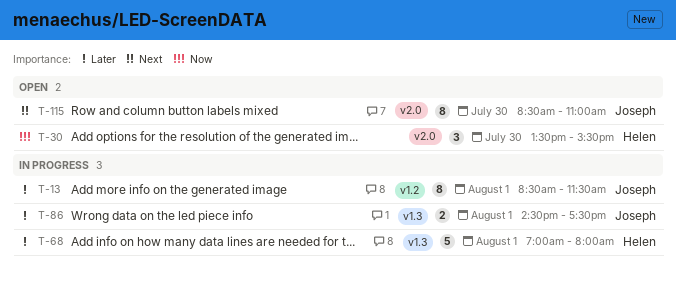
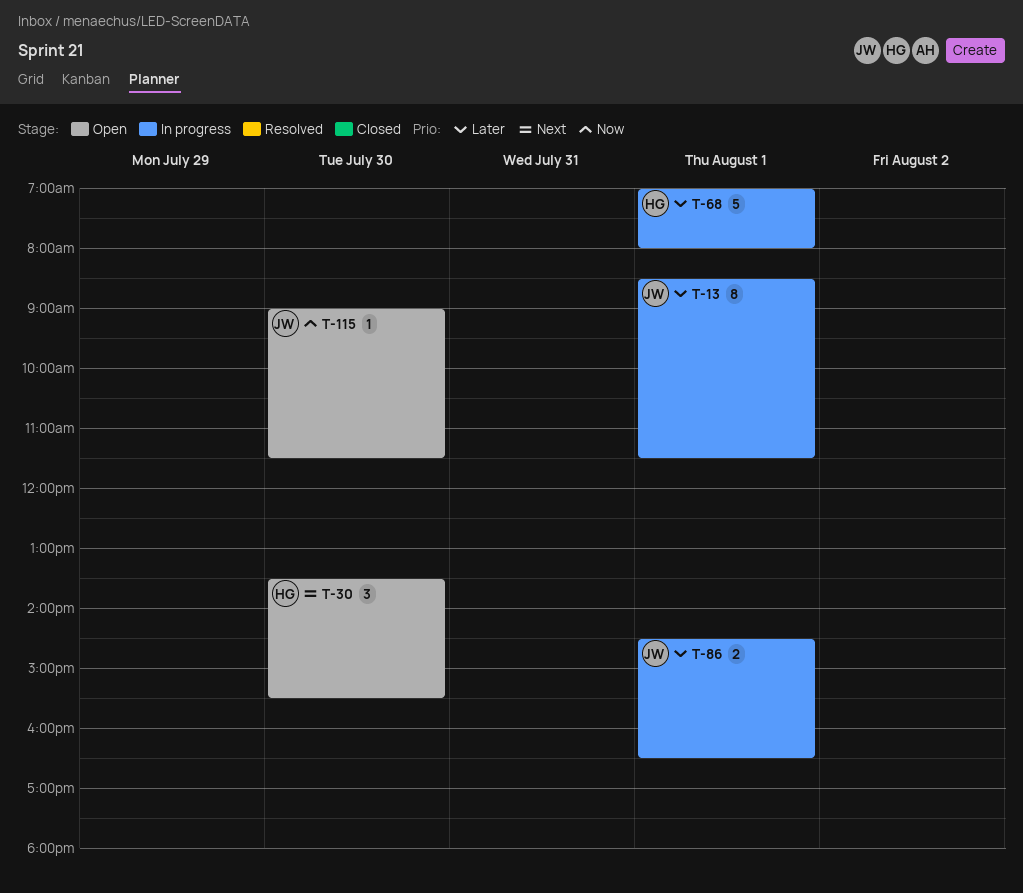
T-30, priority: Now -> Next
T-86, ends: 17:30 -> 16:30
T-115, priority: Next -> Now
T-115, estimate: 8 -> 1
T-115, begins: 08:30 -> 09:00
T-115, ends: 11:00 -> 11:30

